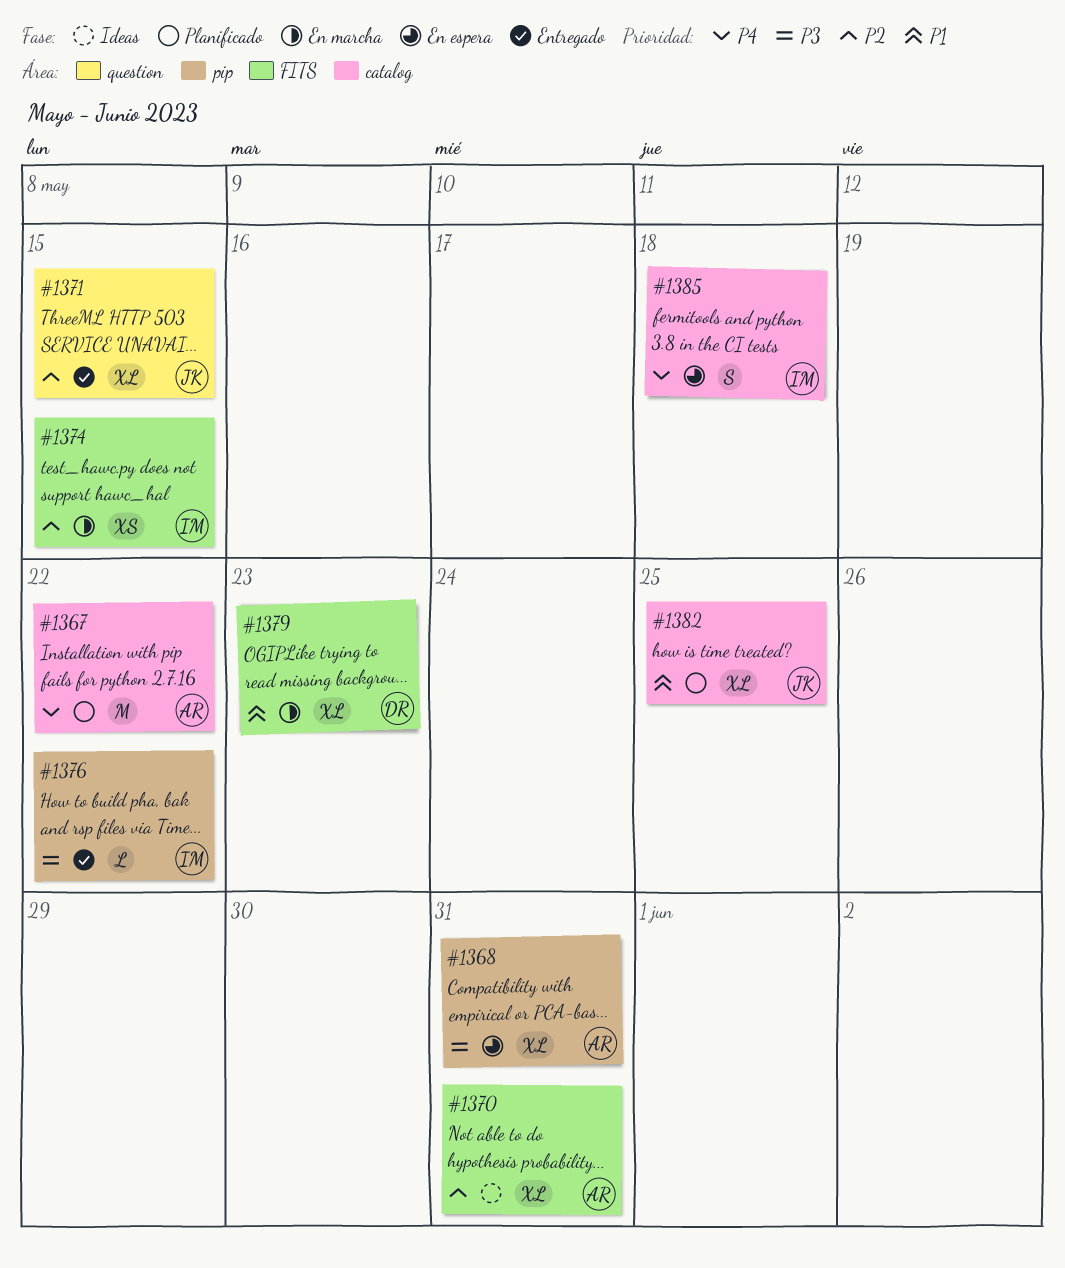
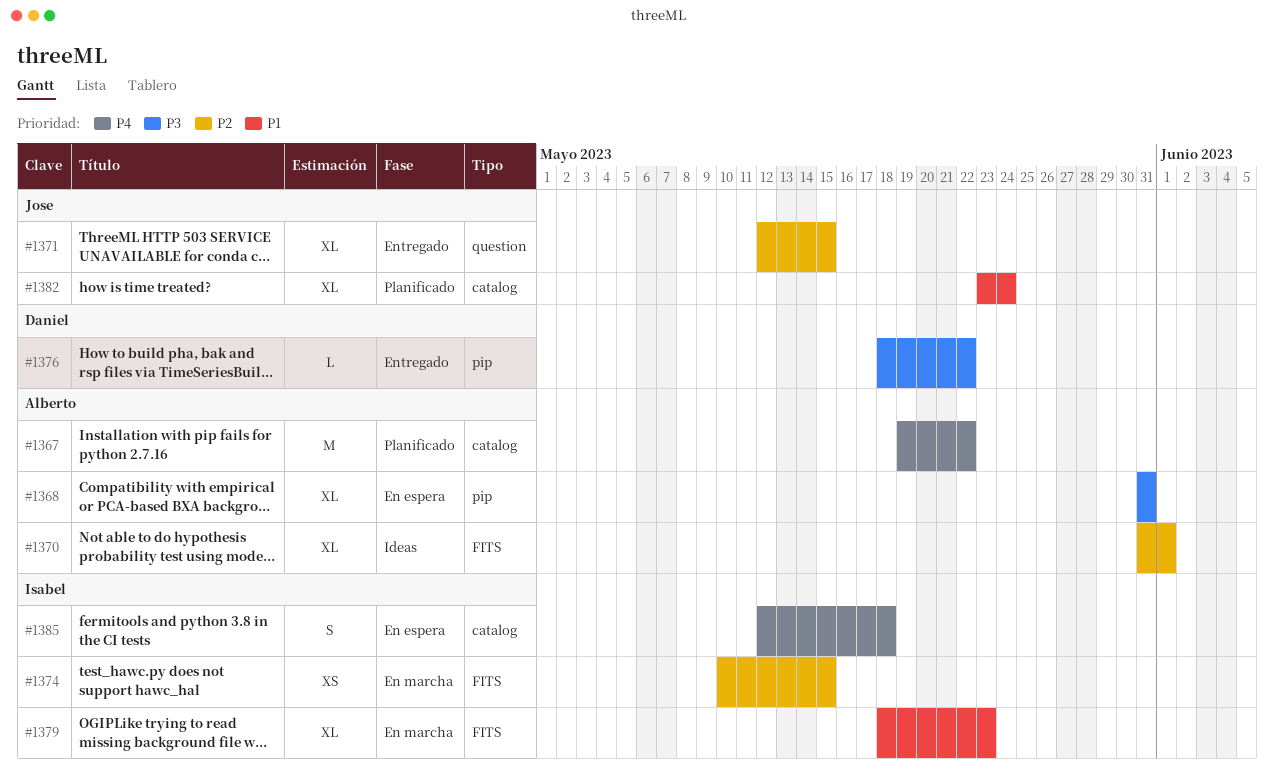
#1370, due: May 31 -> Jun 1
#1376, owner: Isabel -> Daniel
#1379, owner: Daniel -> Isabel
#1382, due: May 25 -> May 24

